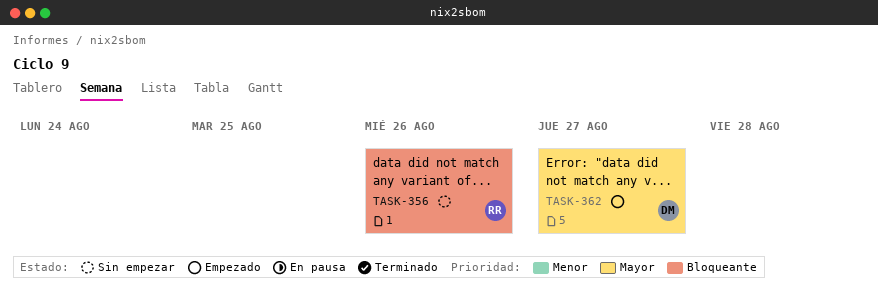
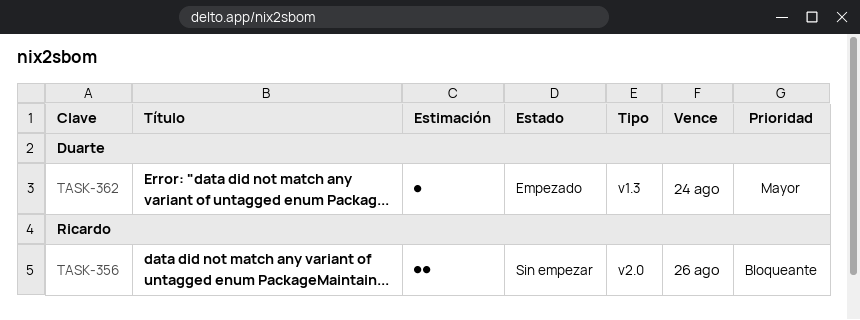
TASK-362, due: Aug 27 -> Aug 24

